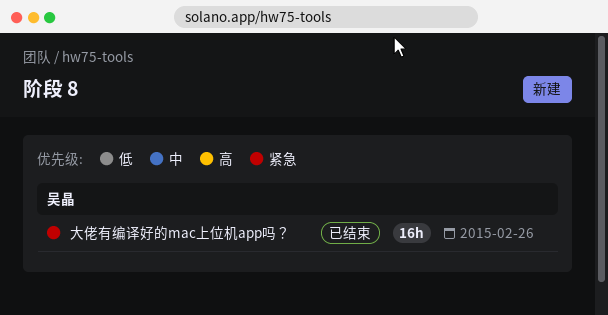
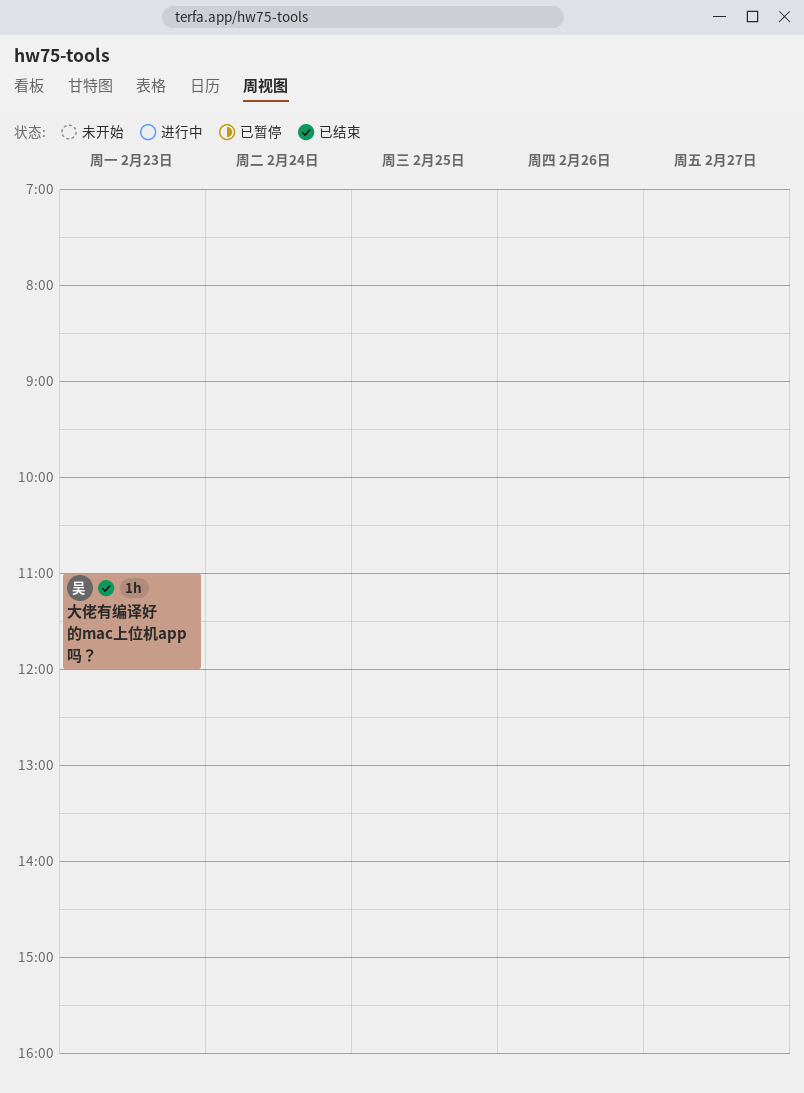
大佬有编译好的mac上位机app吗？, estimate: 16h -> 1h
大佬有编译好的mac上位机app吗？, day: Feb 26 -> Feb 23

